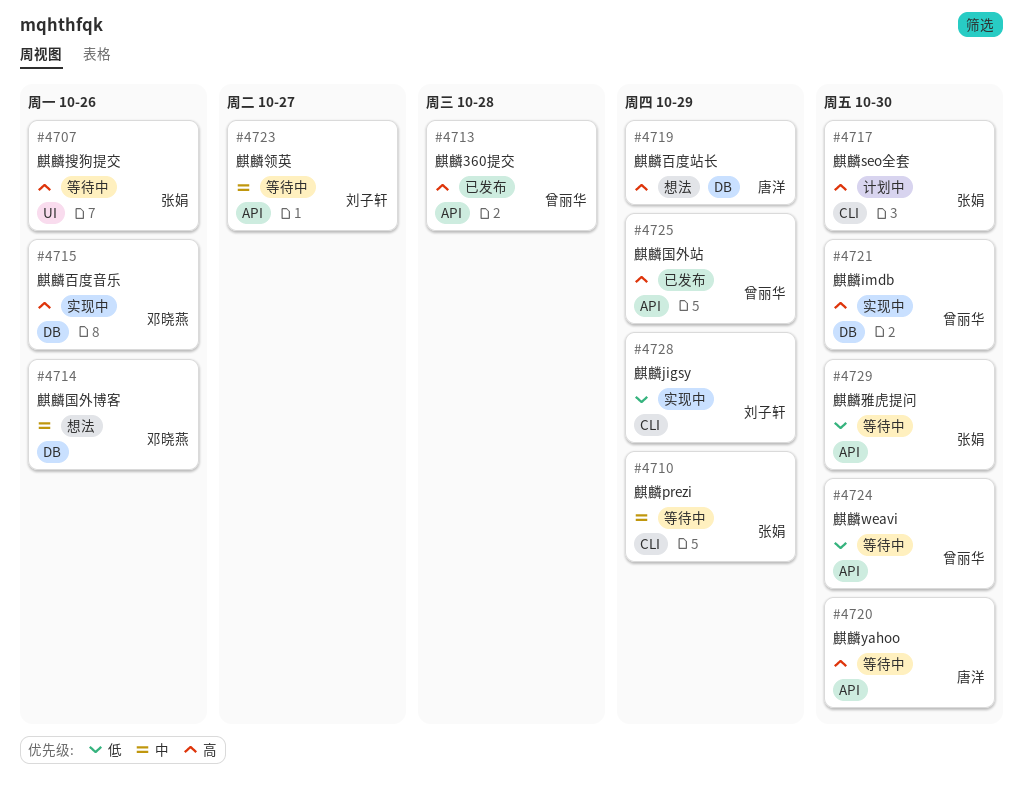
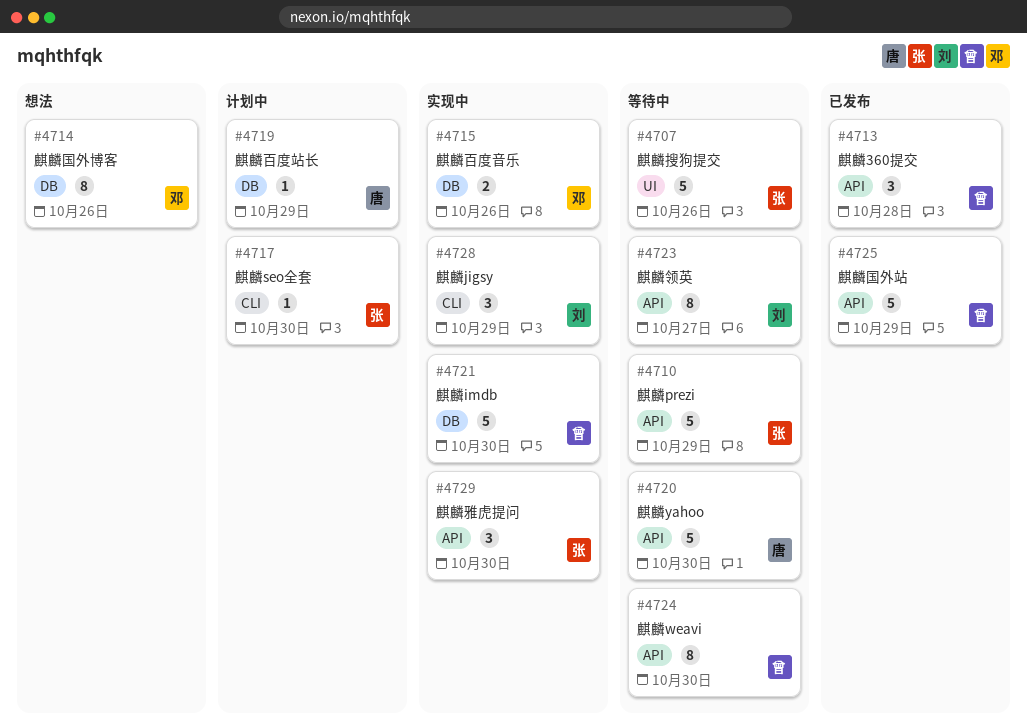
#4710, label: CLI -> API
#4719, status: 想法 -> 计划中
#4729, status: 等待中 -> 实现中

